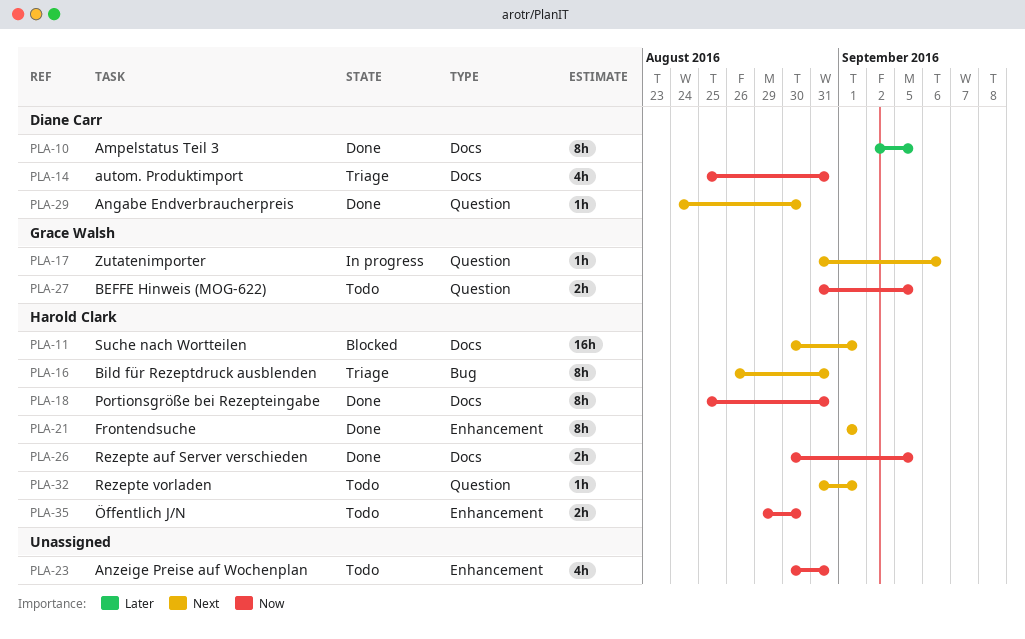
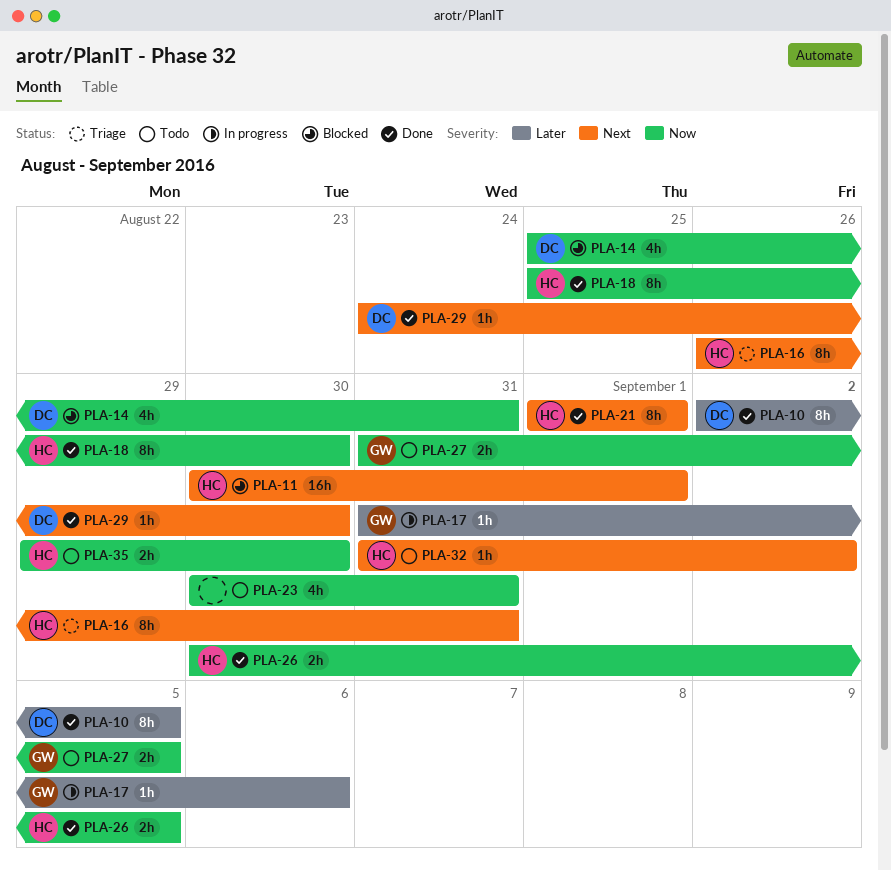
PLA-14, status: Triage -> Blocked
PLA-17, priority: Next -> Later
PLA-18, due: Aug 31 -> Aug 30
PLA-32, due: Sep 1 -> Sep 2

